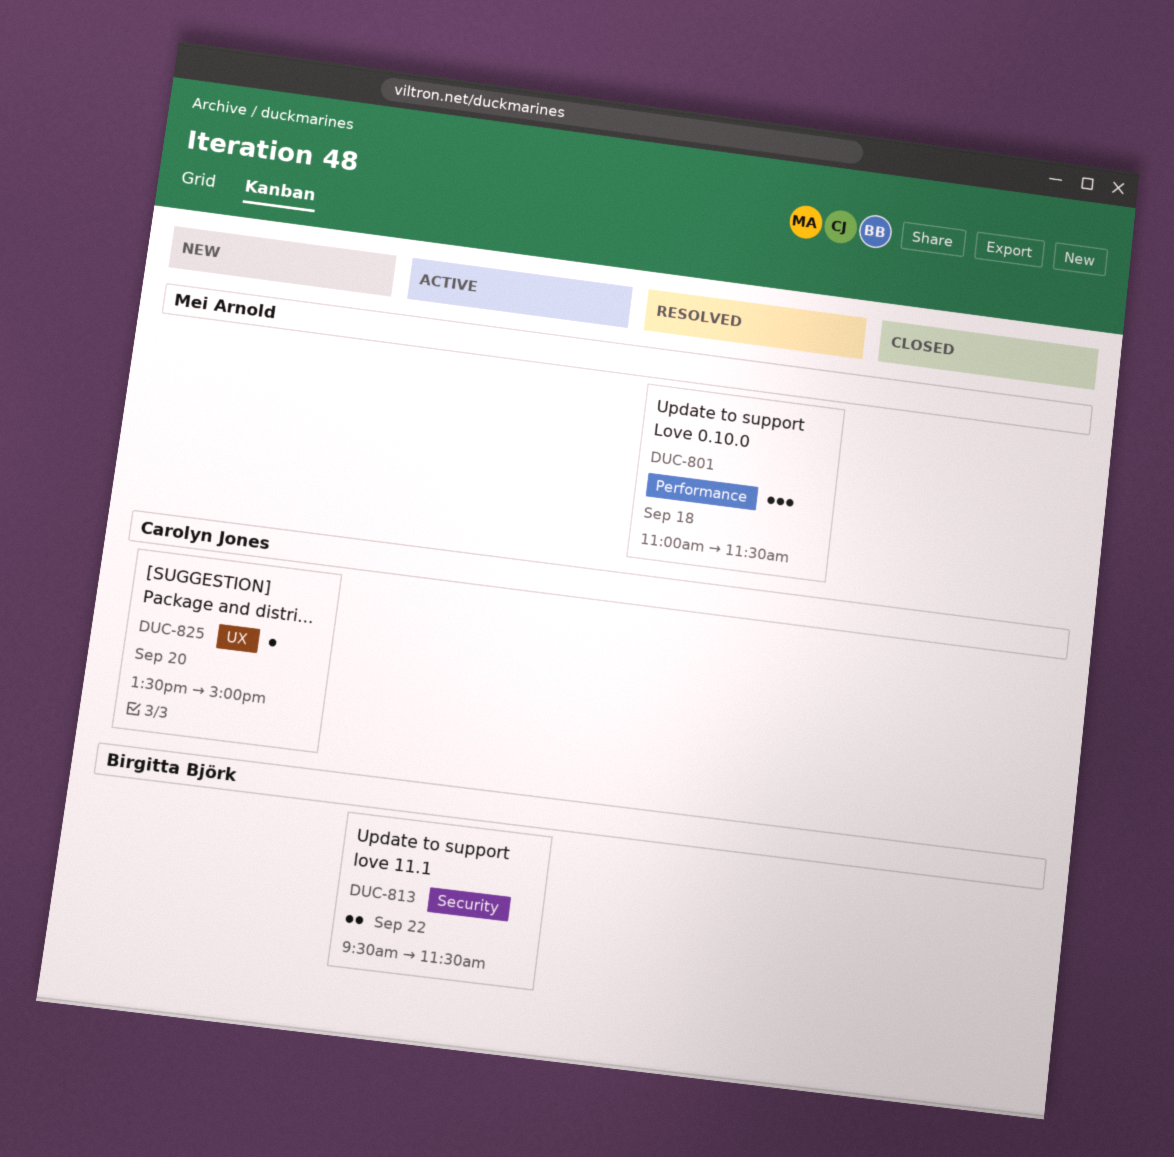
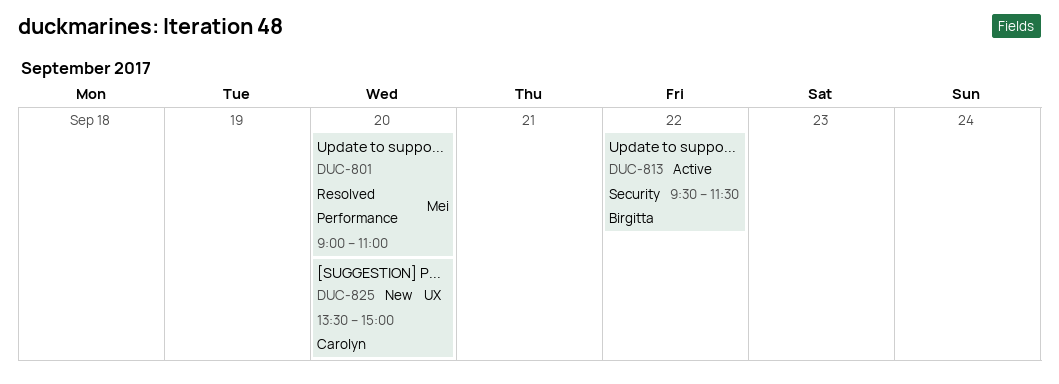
DUC-801, day: Sep 18 -> Sep 20
DUC-801, begins: 11:00 -> 09:00
DUC-801, ends: 11:30 -> 11:00

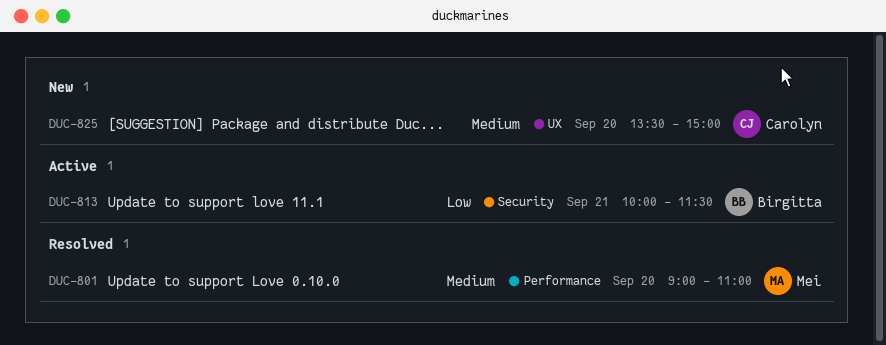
DUC-813, day: Sep 22 -> Sep 21
DUC-813, begins: 09:30 -> 10:00

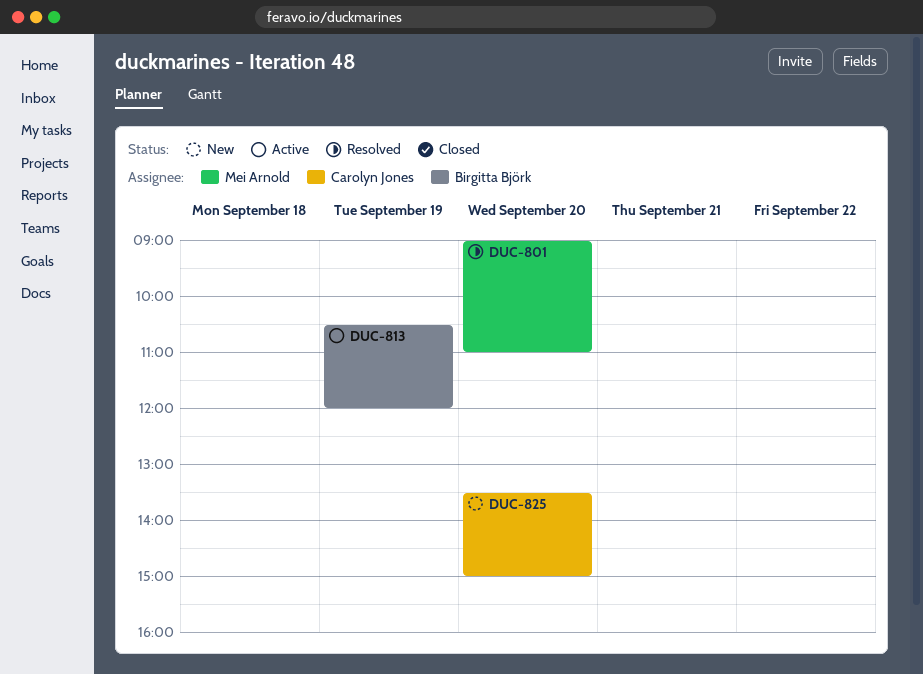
DUC-813, day: Sep 21 -> Sep 19
DUC-813, begins: 10:00 -> 10:30
DUC-813, ends: 11:30 -> 12:00

